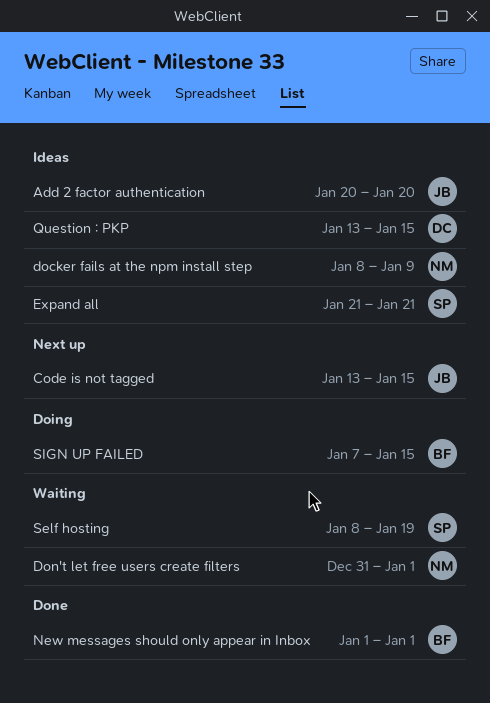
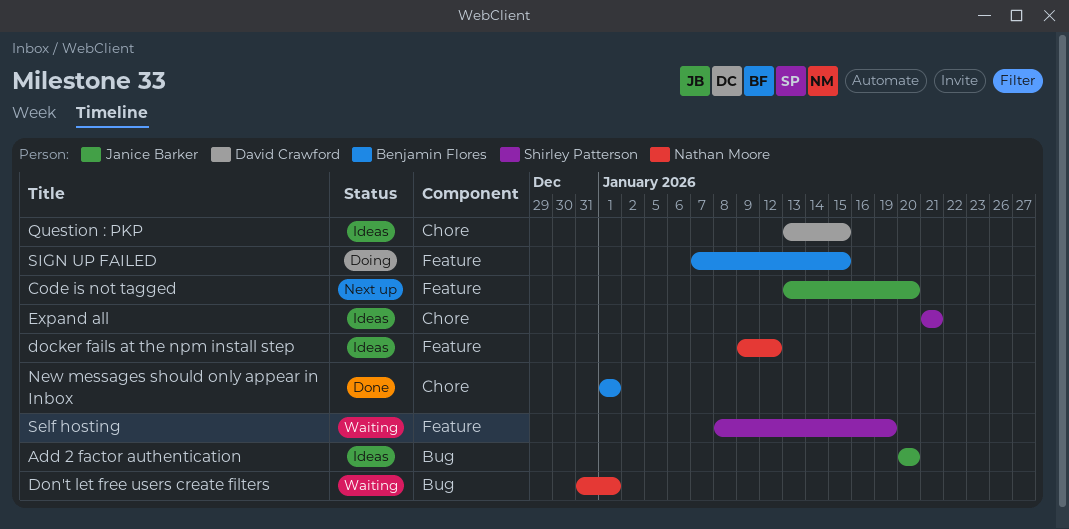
Code is not tagged, due: Jan 15 -> Jan 20
docker fails at the npm install step, start: Jan 8 -> Jan 9
docker fails at the npm install step, due: Jan 9 -> Jan 12

